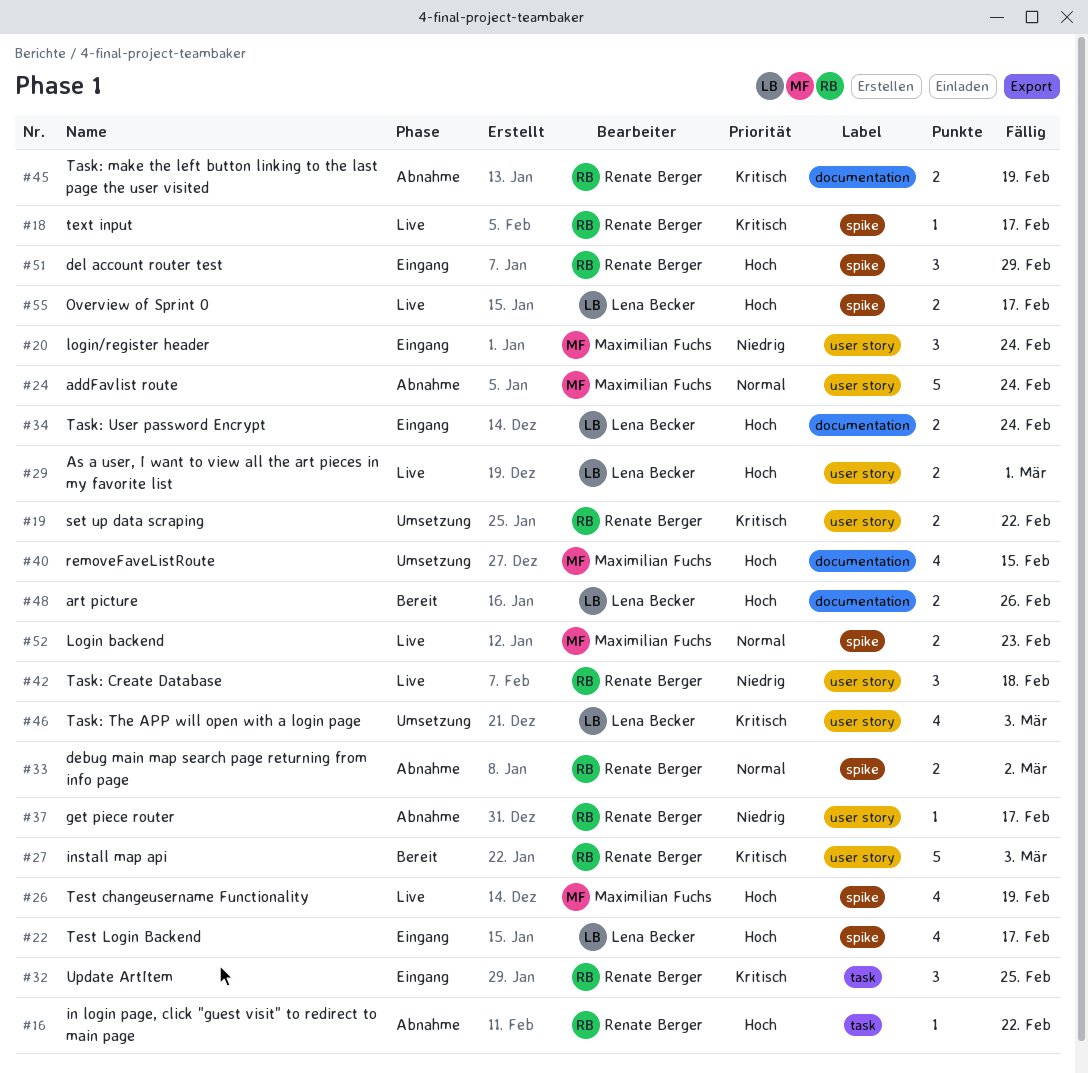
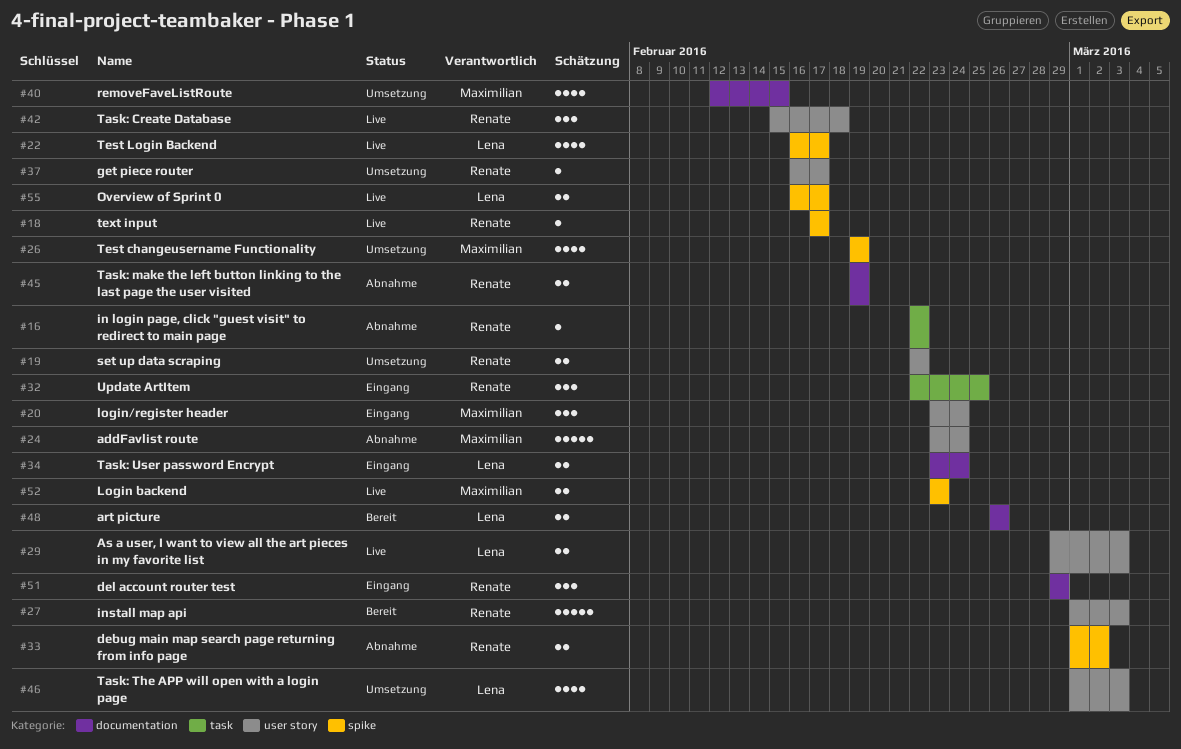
#22, status: Eingang -> Live
#26, status: Live -> Umsetzung
#29, due: Mar 1 -> Mar 3
#37, status: Abnahme -> Umsetzung
#51, label: spike -> documentation

